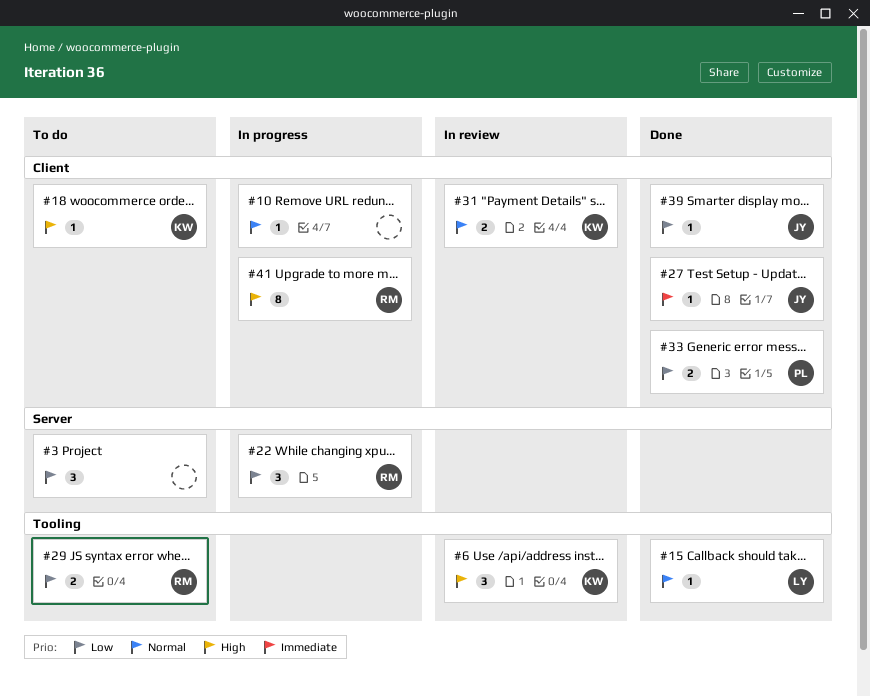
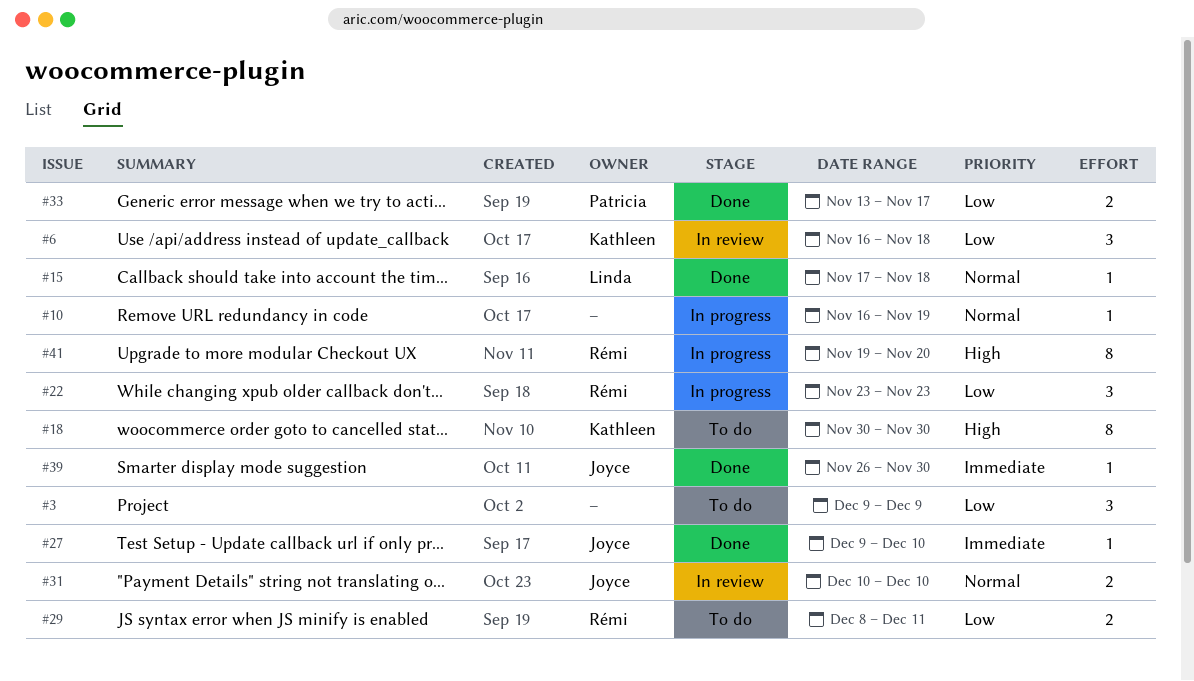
#6, priority: High -> Low
#18, estimate: 1 -> 8
#31, owner: Kathleen -> Joyce
#39, priority: Low -> Immediate

